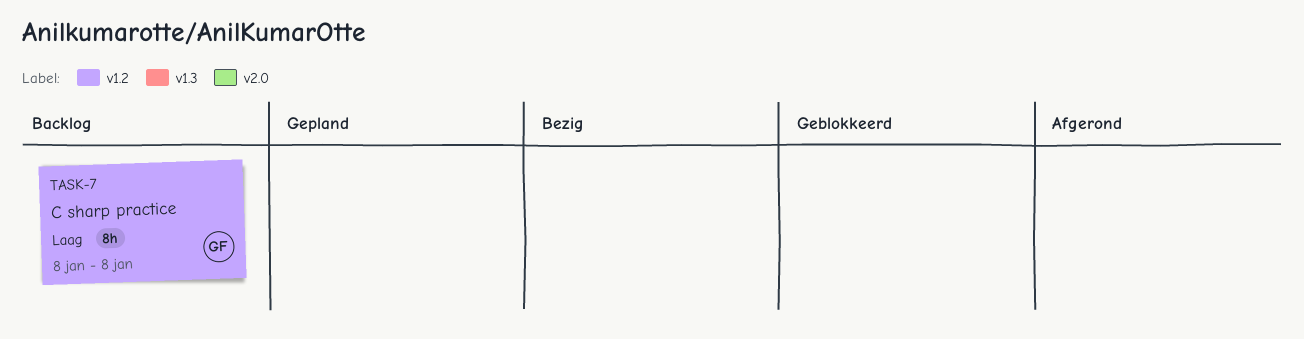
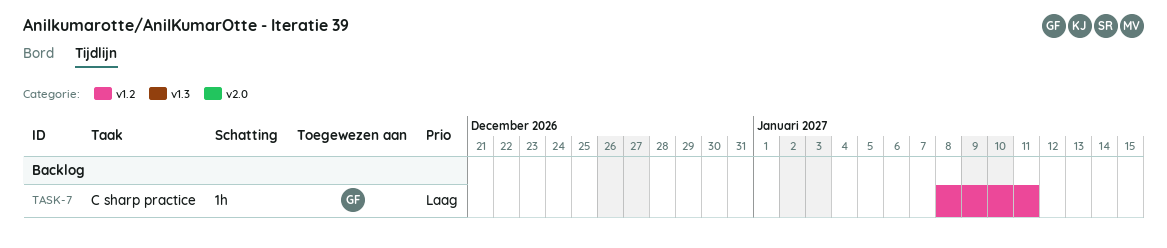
TASK-7, estimate: 8h -> 1h
TASK-7, due: Jan 8 -> Jan 11

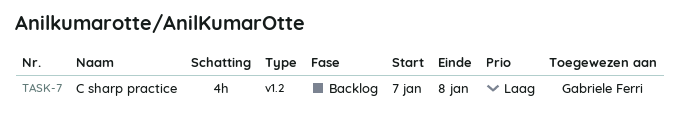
TASK-7, estimate: 1h -> 4h
TASK-7, start: Jan 8 -> Jan 7
TASK-7, due: Jan 11 -> Jan 8

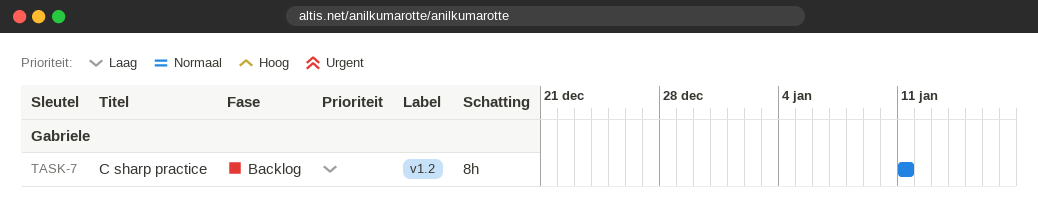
TASK-7, estimate: 4h -> 8h
TASK-7, start: Jan 7 -> Jan 11
TASK-7, due: Jan 8 -> Jan 11

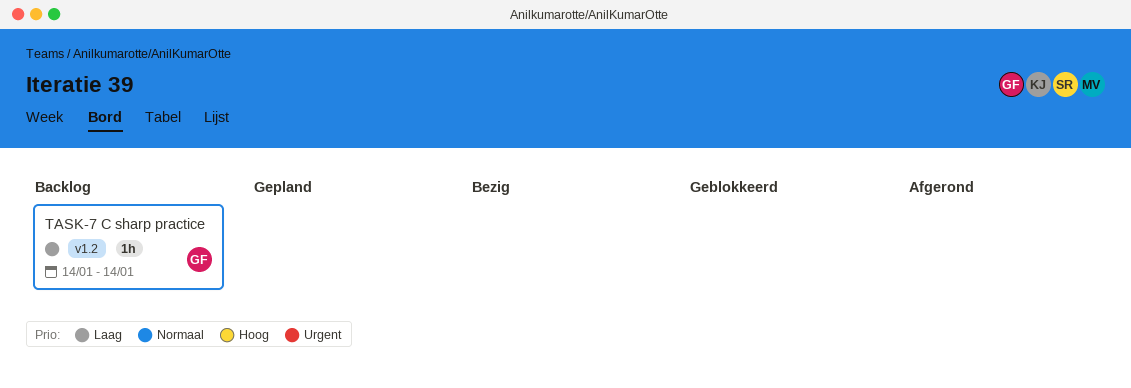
TASK-7, estimate: 8h -> 1h
TASK-7, start: Jan 11 -> Jan 14
TASK-7, due: Jan 11 -> Jan 14

